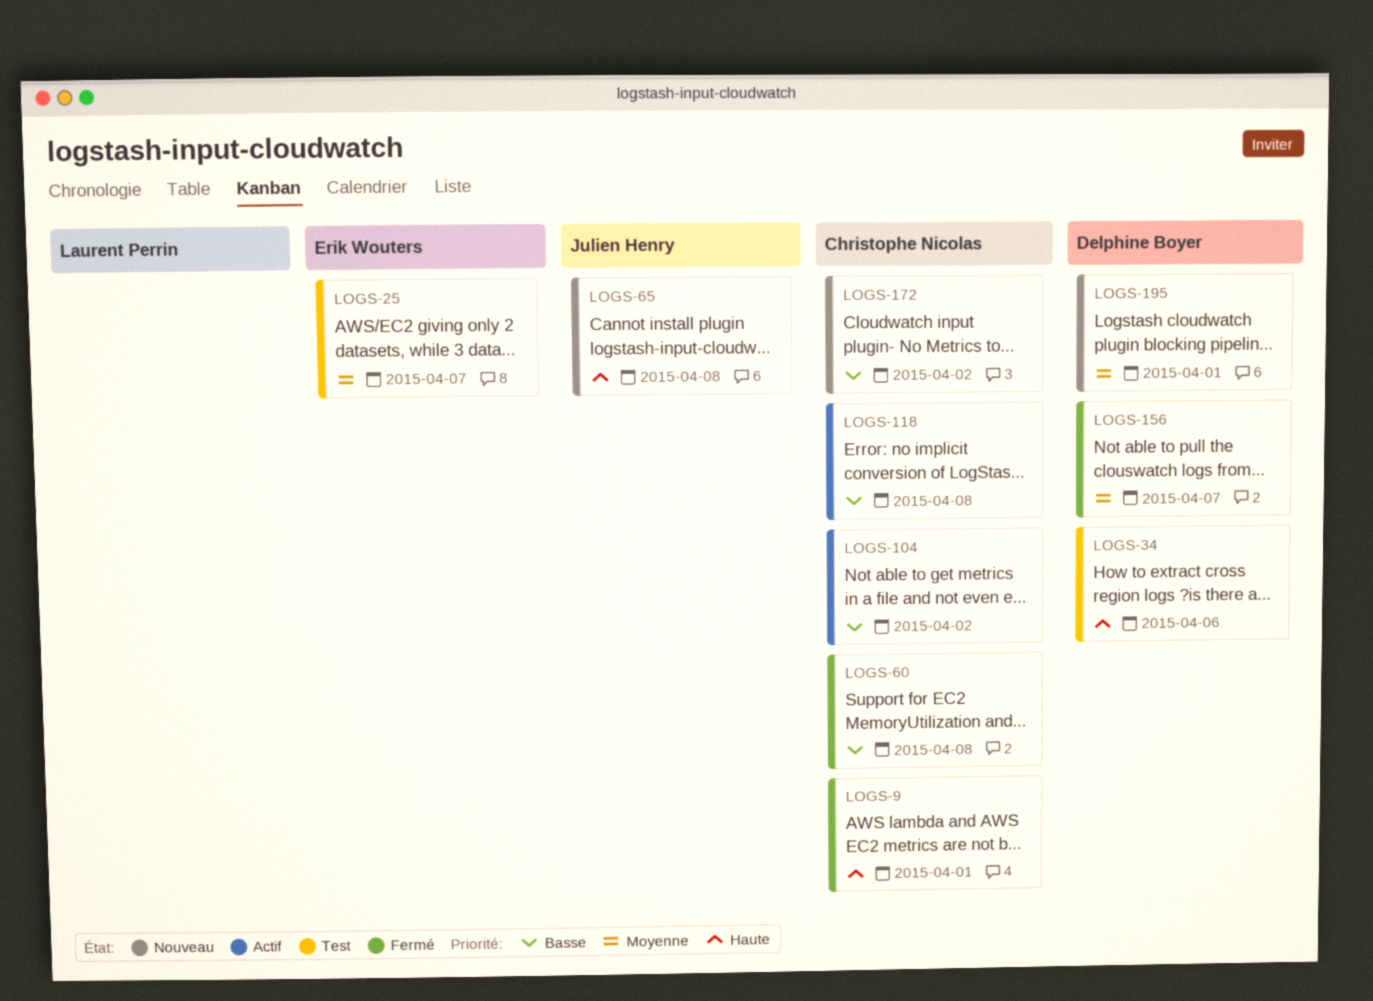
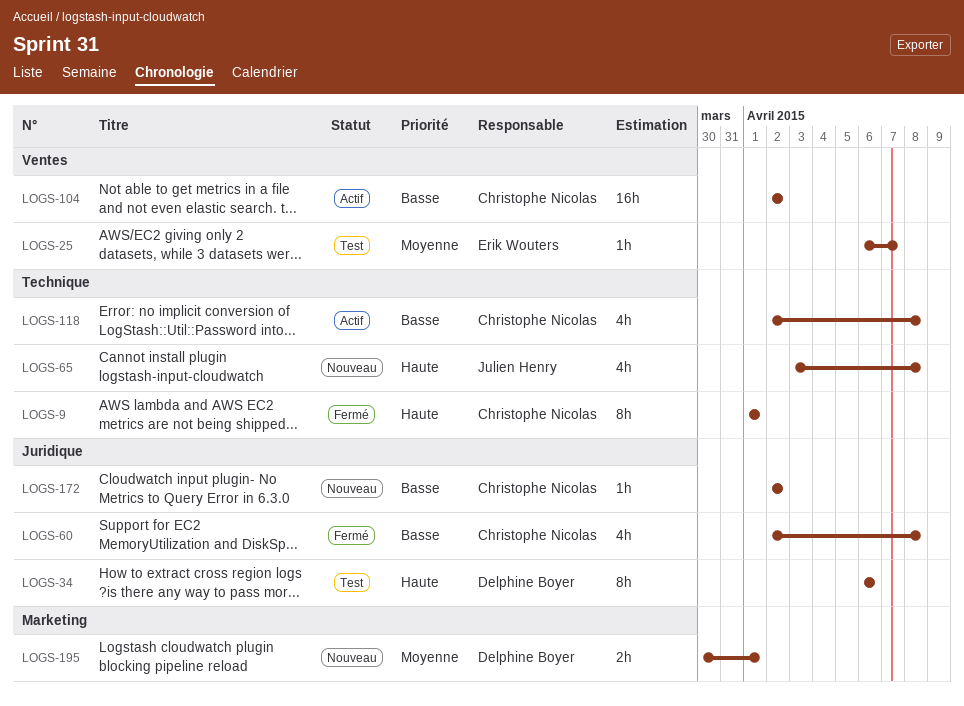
LOGS-156: present -> none

